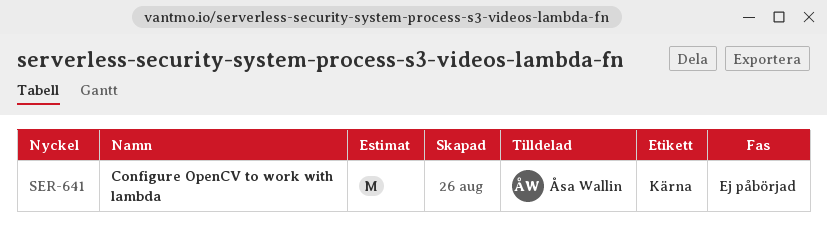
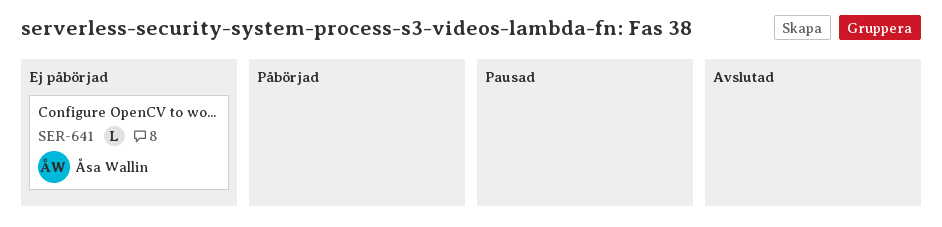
SER-641, estimate: M -> L

